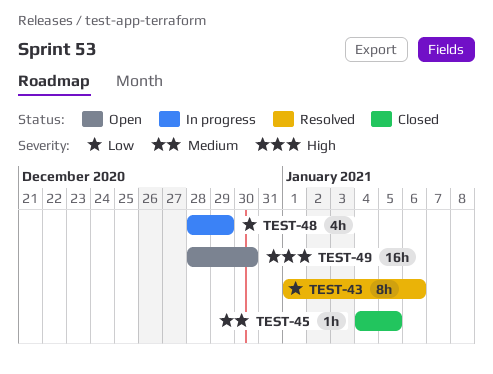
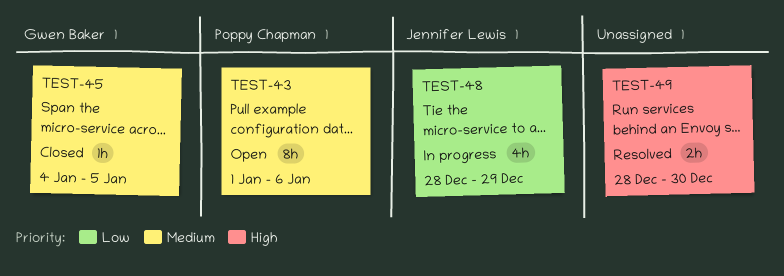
TEST-43, status: Resolved -> Open
TEST-43, priority: Low -> Medium
TEST-49, status: Open -> Resolved
TEST-49, estimate: 16h -> 2h

